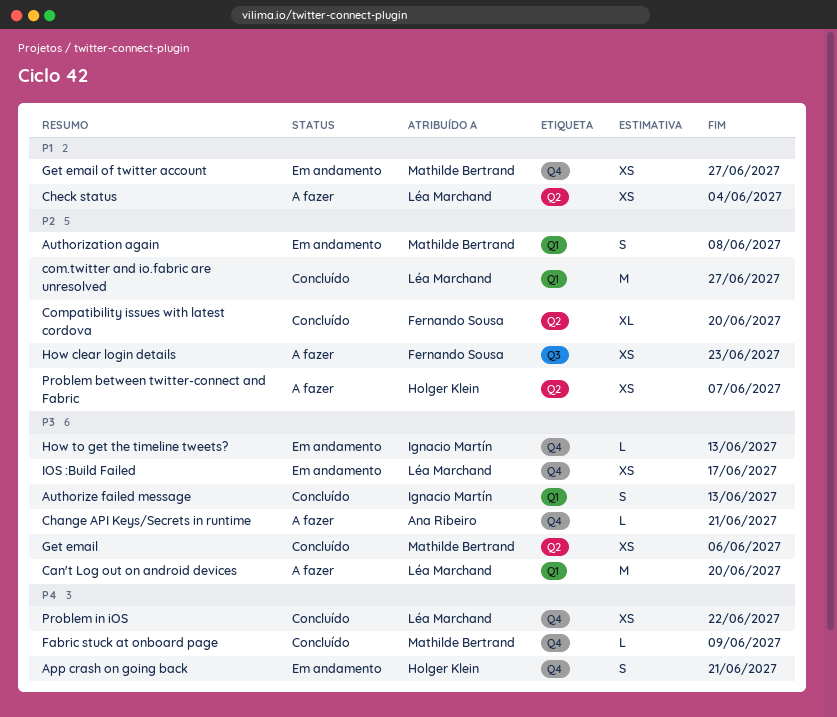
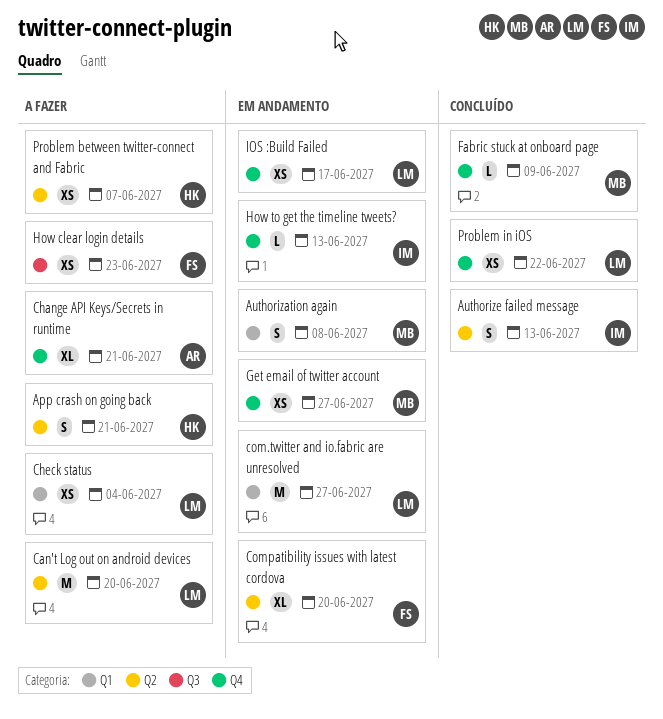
App crash on going back, status: Em andamento -> A fazer
App crash on going back, label: Q4 -> Q2
Authorize failed message, label: Q1 -> Q2
Can't Log out on android devices, label: Q1 -> Q2
Change API Keys/Secrets in runtime, estimate: L -> XL
Check status, label: Q2 -> Q1
com.twitter and io.fabric are unresolved, status: Concluído -> Em andamento
Compatibility issues with latest cordova, status: Concluído -> Em andamento
Get email: present -> none

